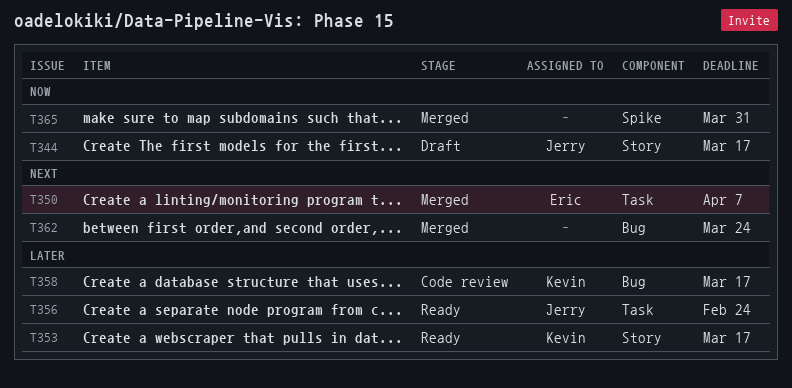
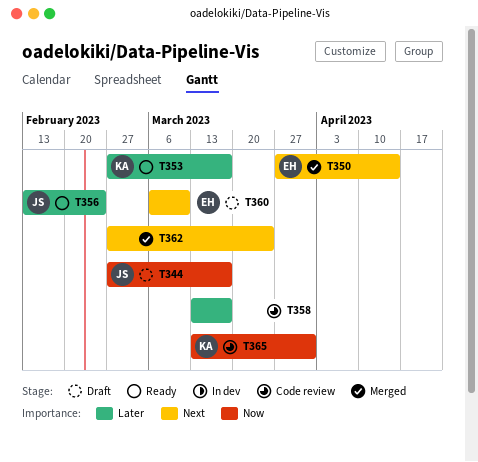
T350, due: Apr 7 -> Apr 14
T358, owner: Kevin -> none
T360: none -> present
T365, status: Merged -> Code review
T365, owner: none -> Kevin

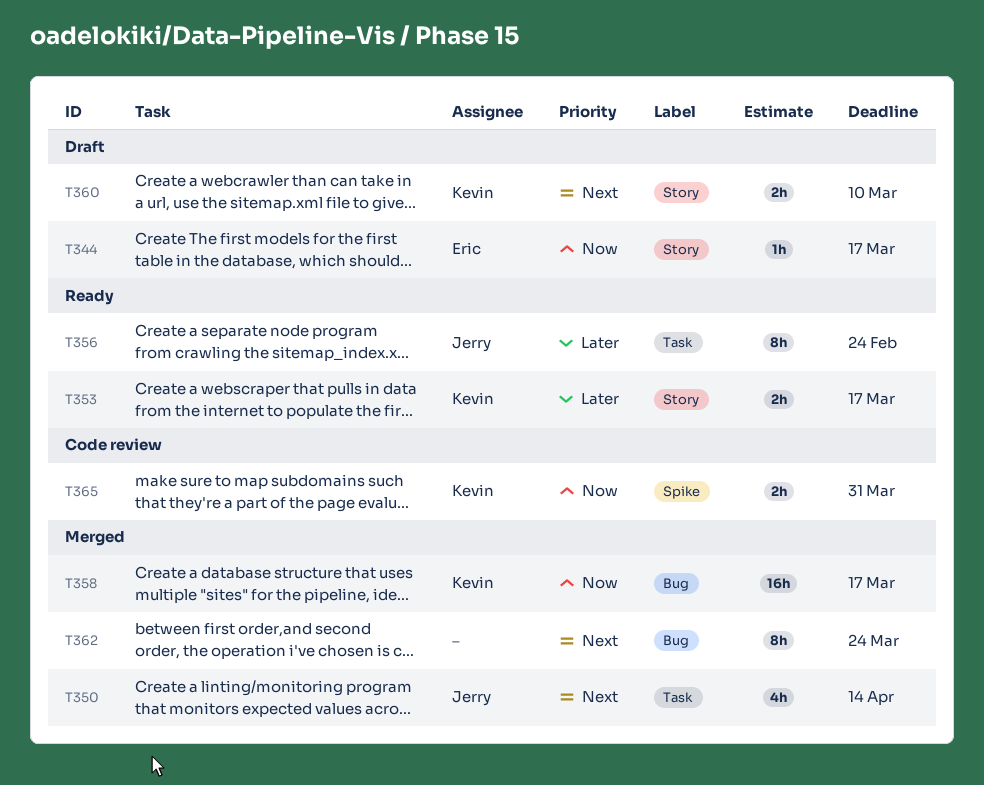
T344, owner: Jerry -> Eric
T350, owner: Eric -> Jerry
T358, status: Code review -> Merged
T358, owner: none -> Kevin
T358, priority: Later -> Now
T360, owner: Eric -> Kevin

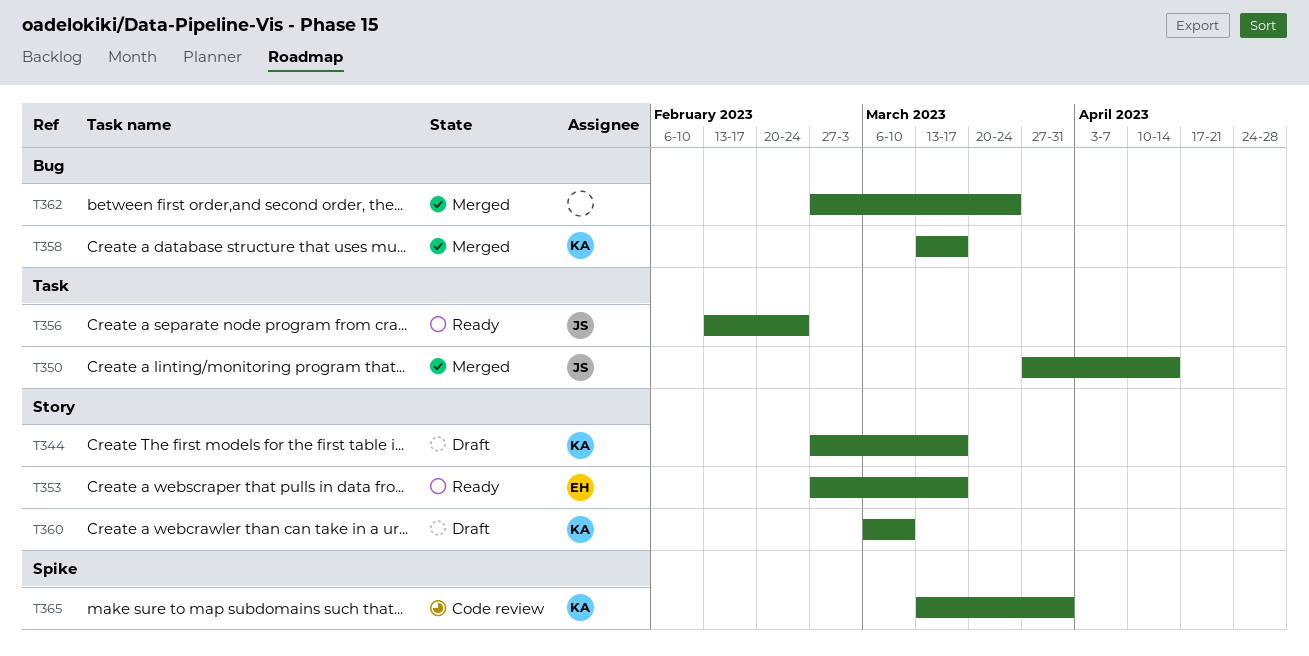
T344, owner: Eric -> Kevin
T353, owner: Kevin -> Eric

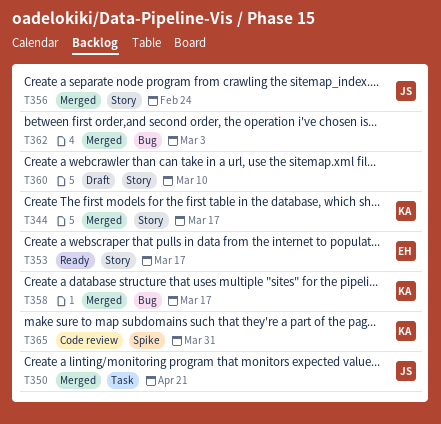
T344, status: Draft -> Merged
T350, due: Apr 14 -> Apr 21
T356, status: Ready -> Merged
T356, label: Task -> Story
T360, owner: KA -> none
T362, due: Mar 24 -> Mar 3

